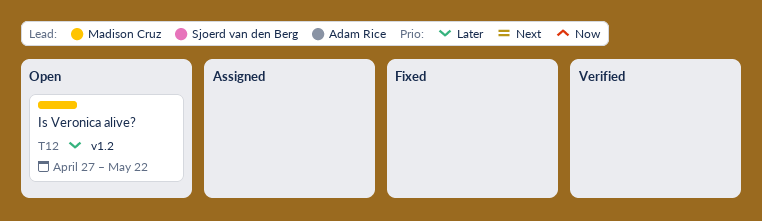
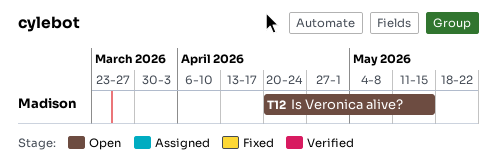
T12, start: Apr 27 -> Apr 20
T12, due: May 22 -> May 15

